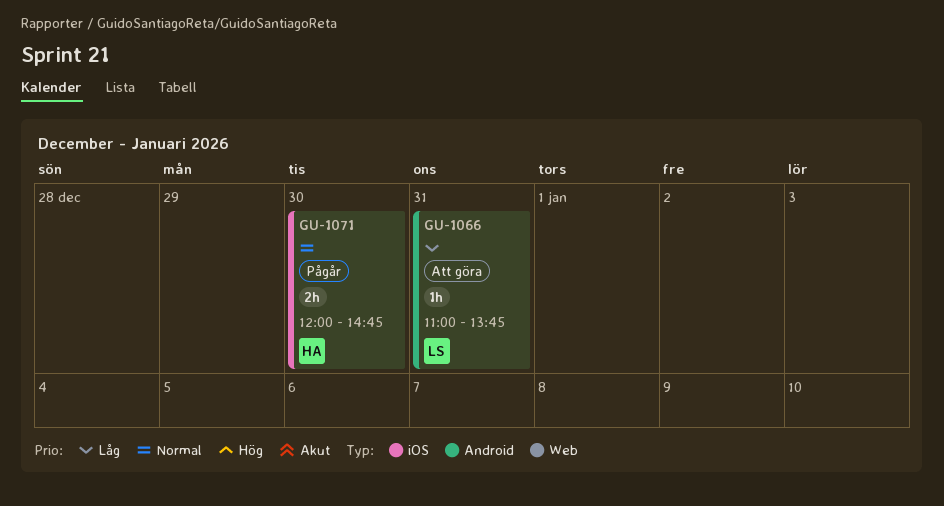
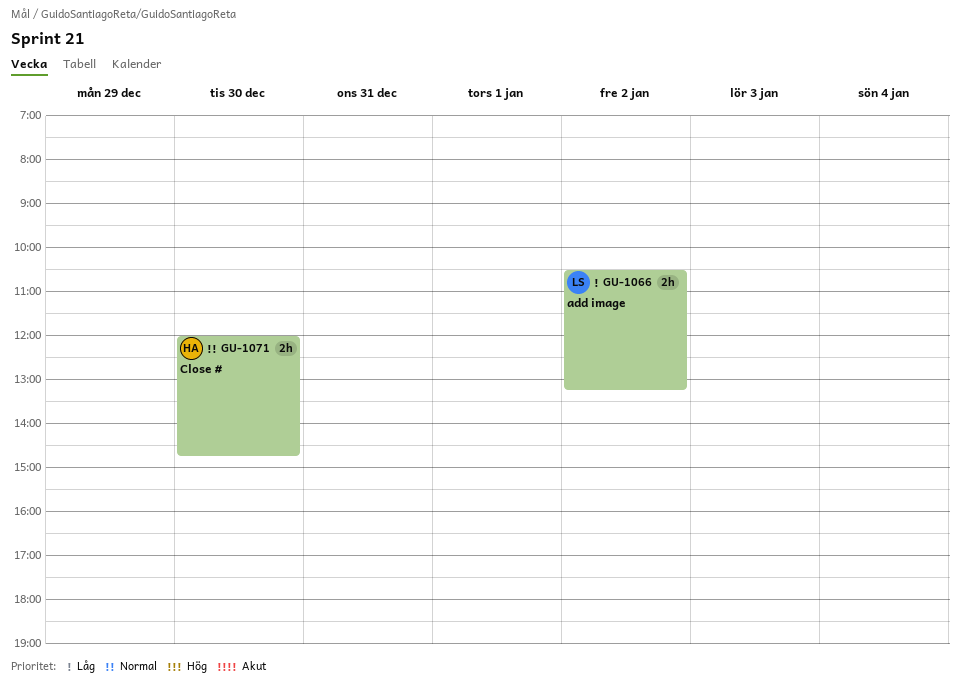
GU-1066, estimate: 1h -> 2h
GU-1066, day: Dec 31 -> Jan 2
GU-1066, begins: 11:00 -> 10:30
GU-1066, ends: 13:45 -> 13:15

